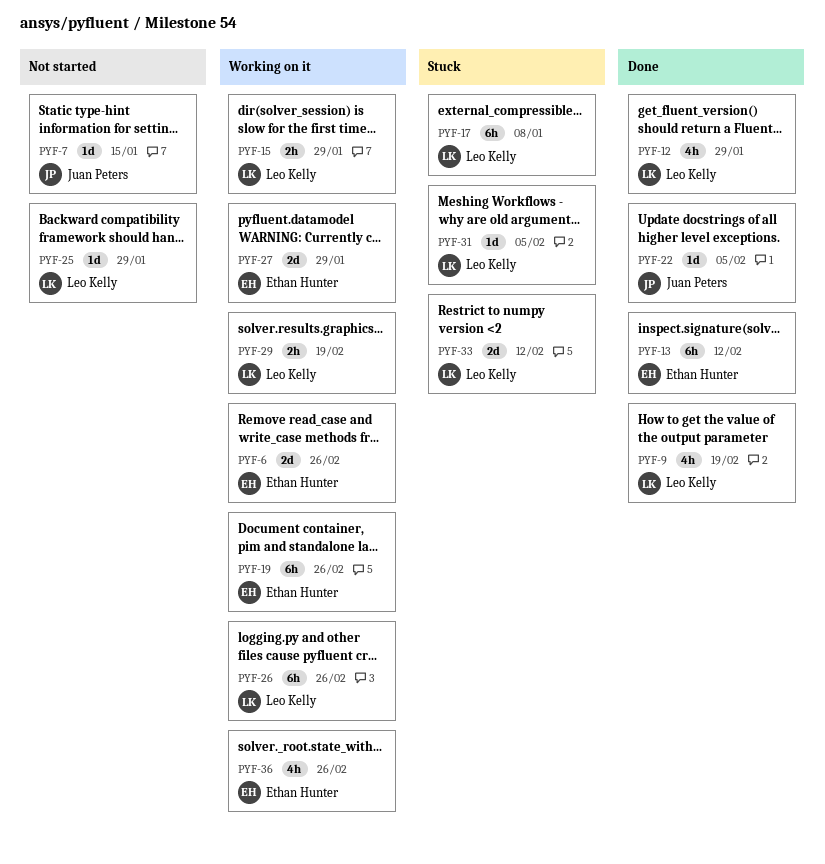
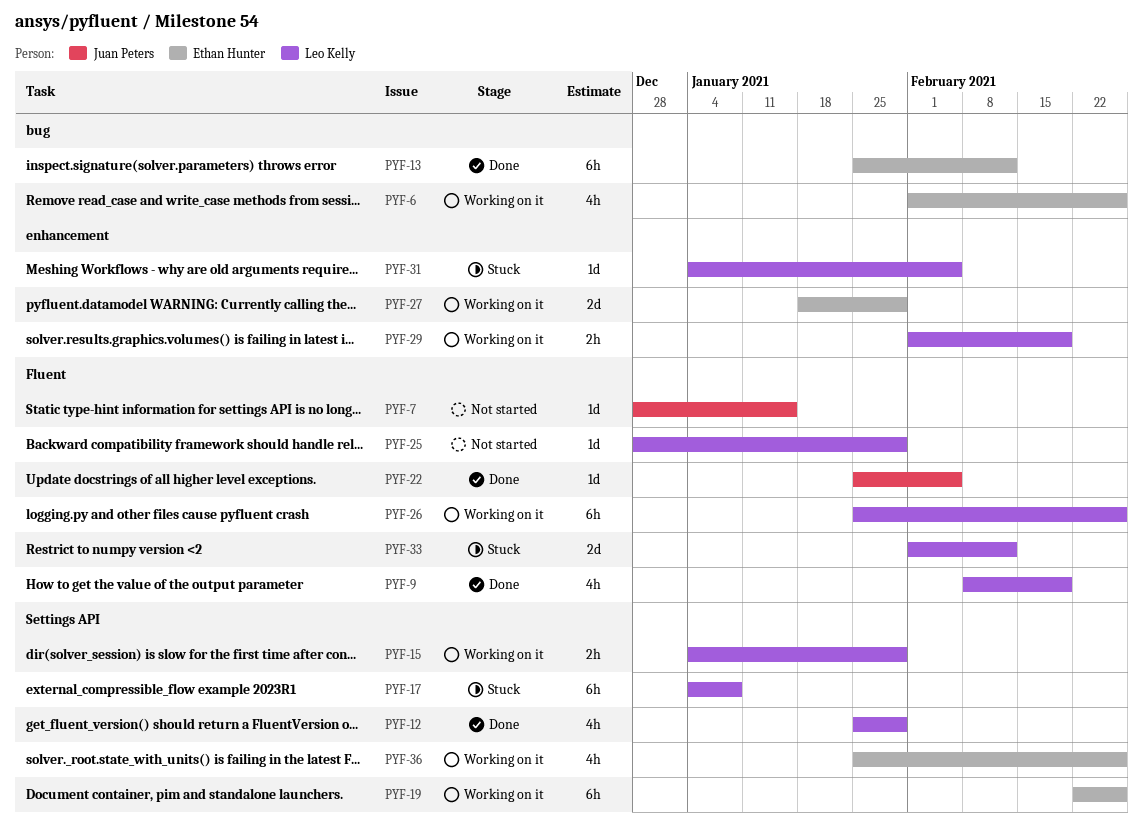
PYF-6, estimate: 2d -> 4h

